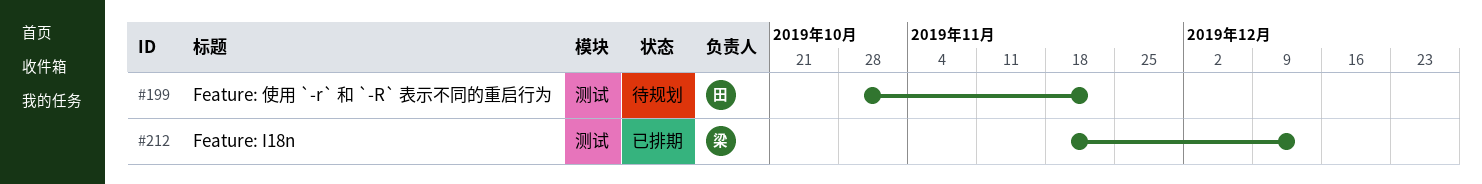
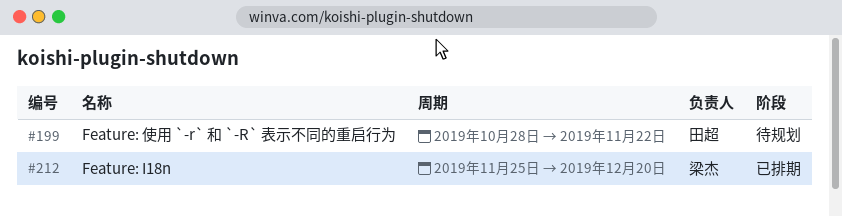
#212, start: Nov 18 -> Nov 25
#212, due: Dec 13 -> Dec 20

